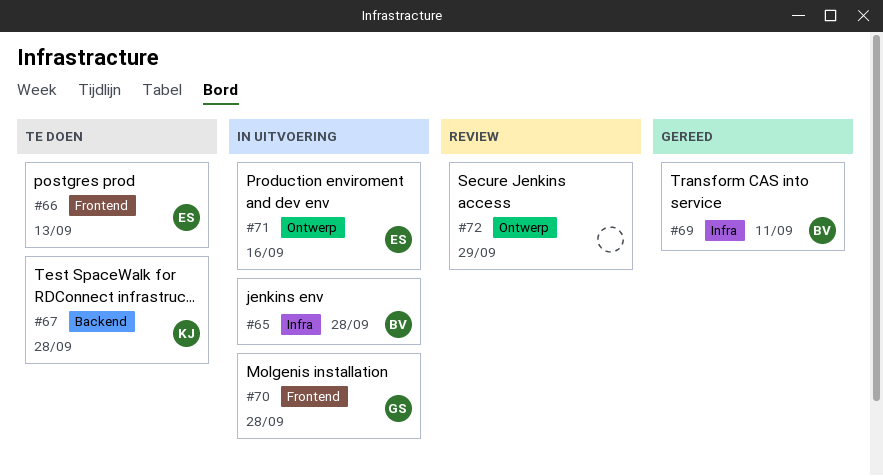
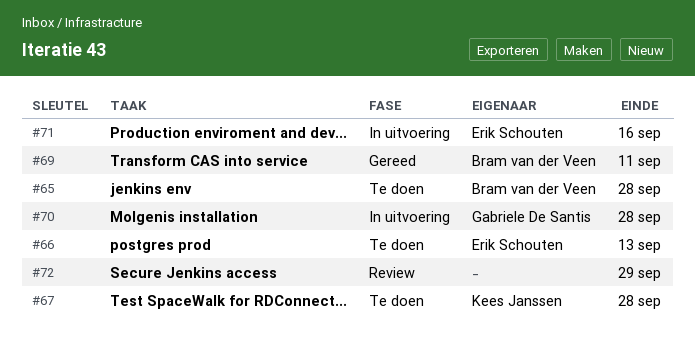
#65, status: In uitvoering -> Te doen

